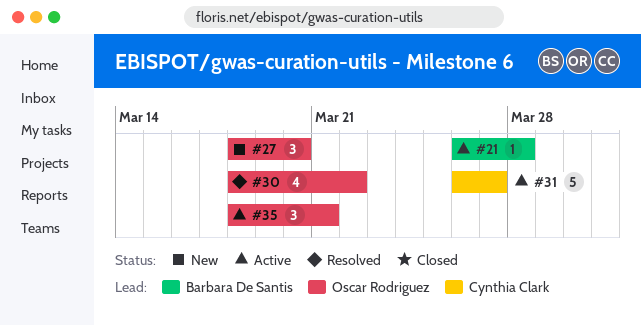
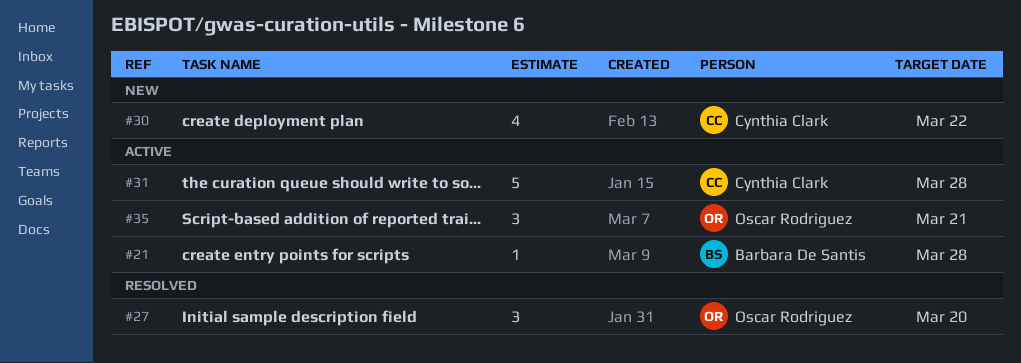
#27, status: New -> Resolved
#30, status: Resolved -> New
#30, owner: Oscar Rodriguez -> Cynthia Clark
#31, due: Mar 27 -> Mar 28

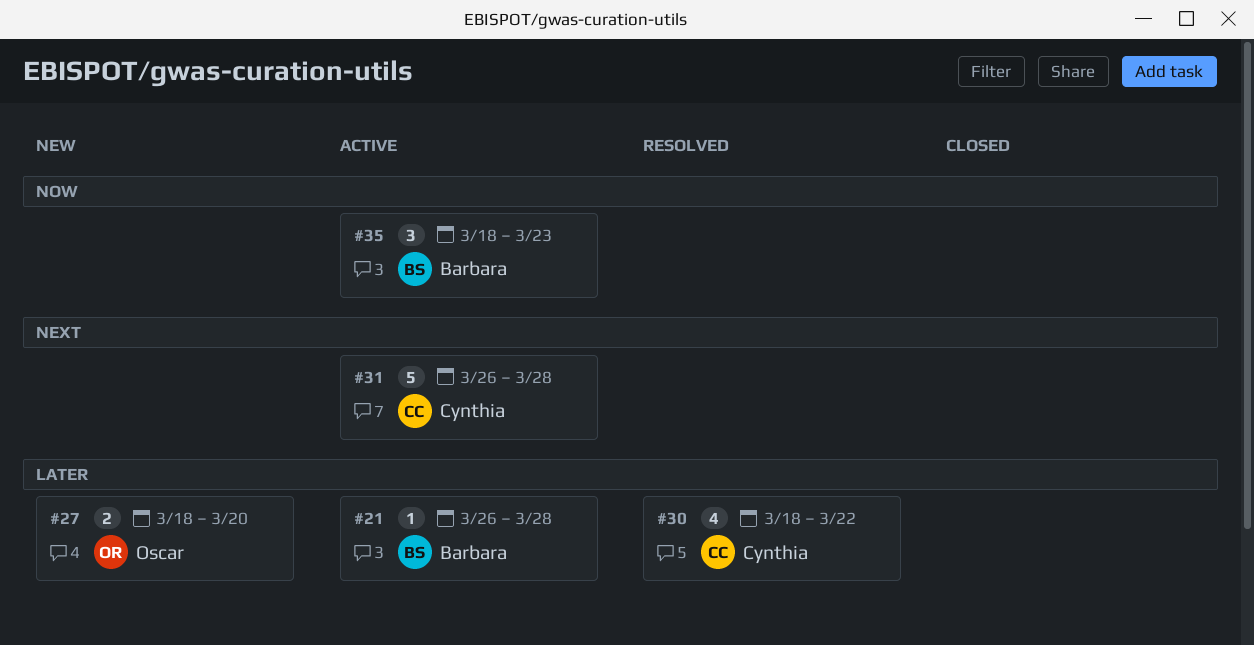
#27, status: Resolved -> New
#27, estimate: 3 -> 2
#30, status: New -> Resolved
#35, owner: Oscar Rodriguez -> Barbara De Santis
#35, due: Mar 21 -> Mar 23

